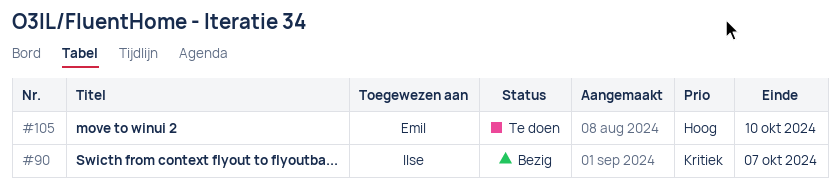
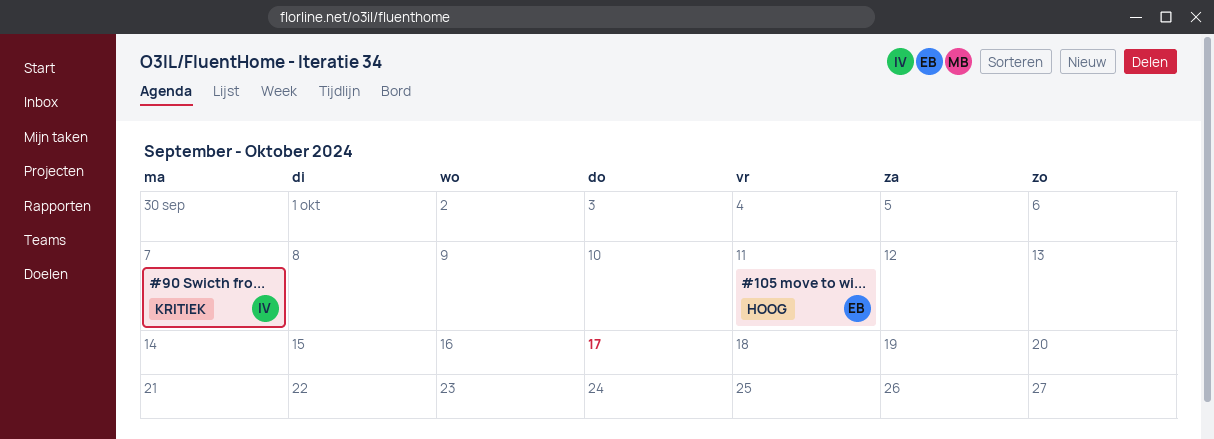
#105, due: Oct 10 -> Oct 11

